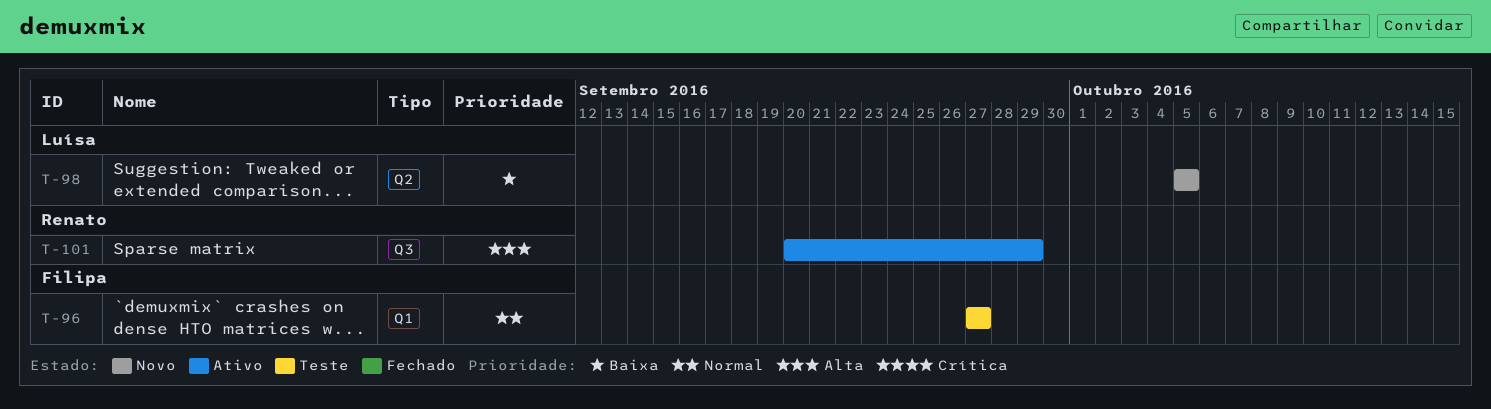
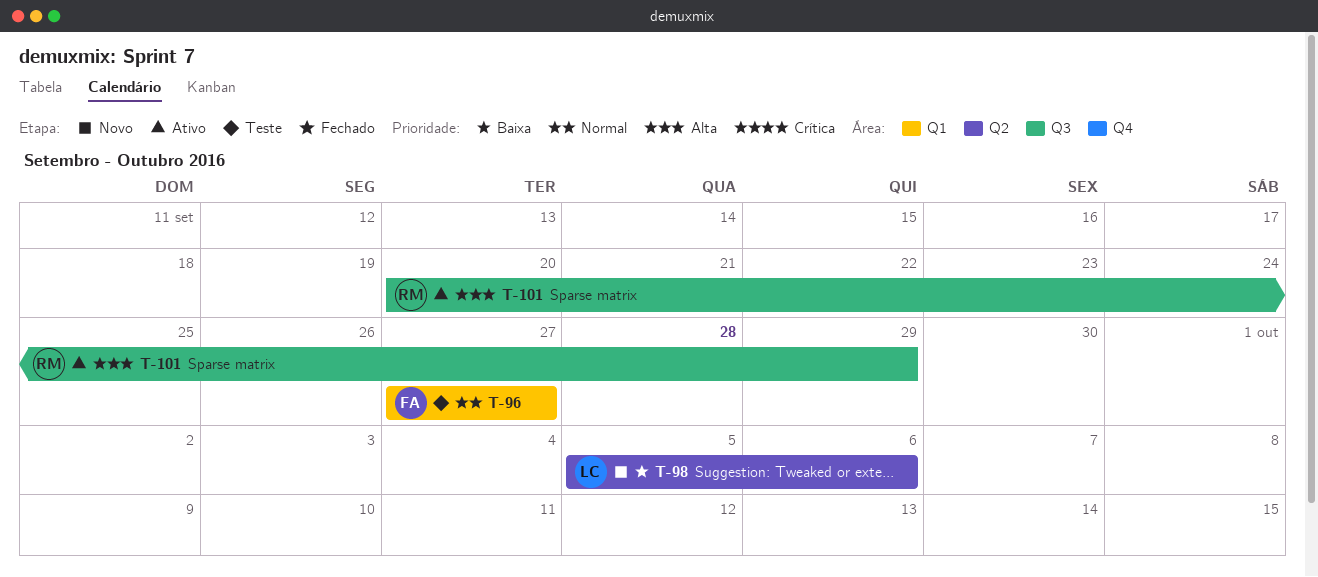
T-98, due: Oct 5 -> Oct 6

